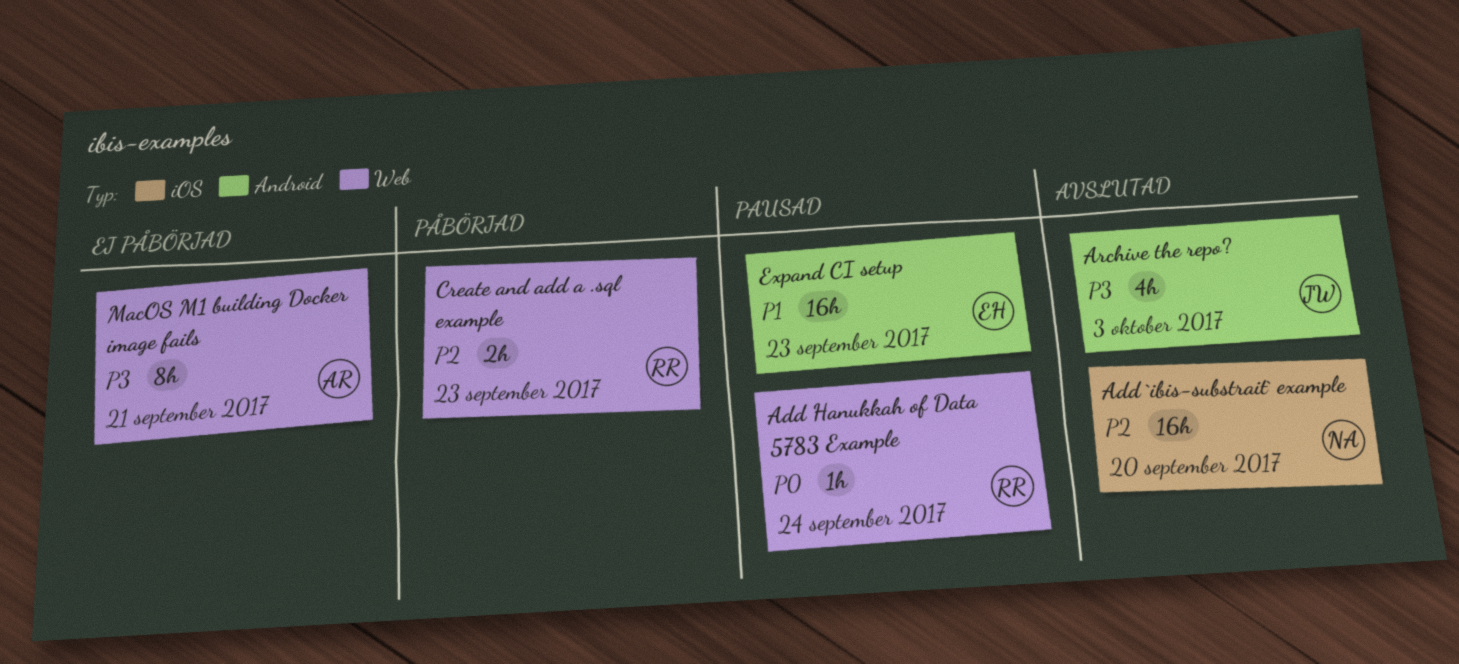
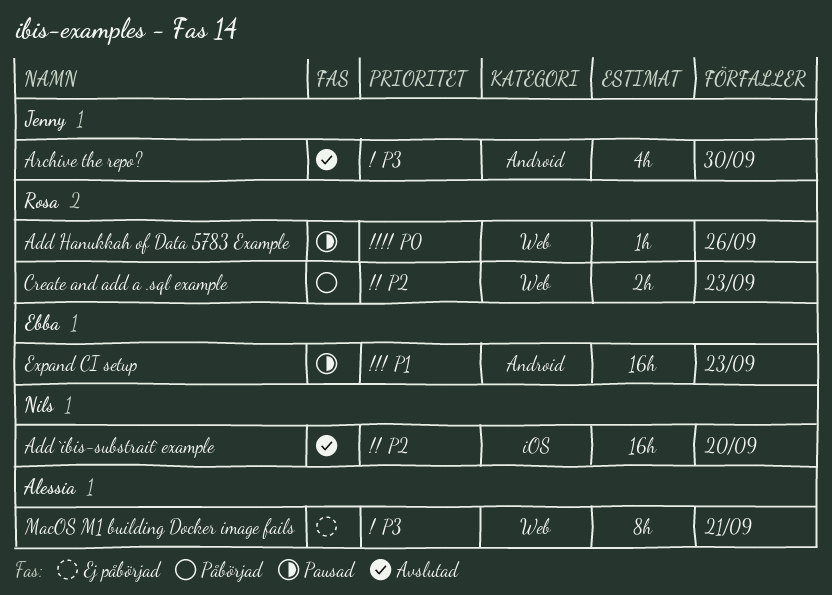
Add Hanukkah of Data 5783 Example, due: Sep 24 -> Sep 26
Archive the repo?, due: Oct 3 -> Sep 30

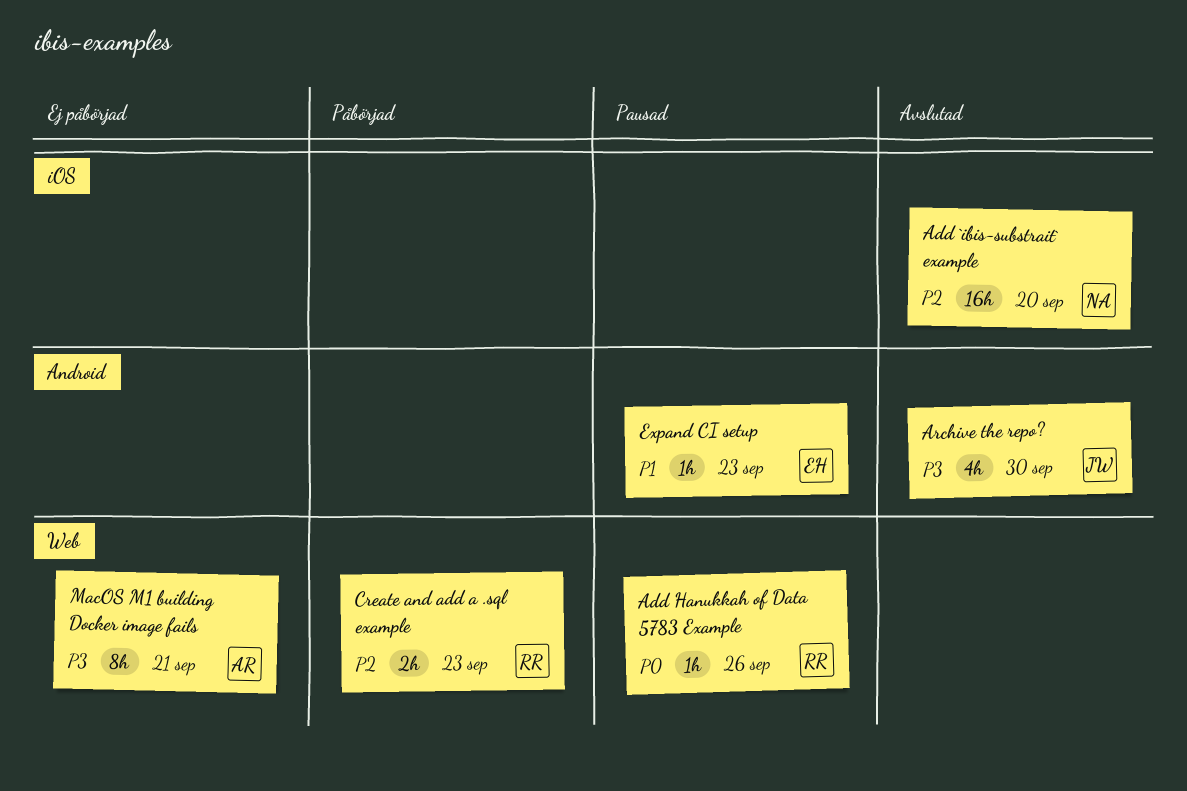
Expand CI setup, estimate: 16h -> 1h

